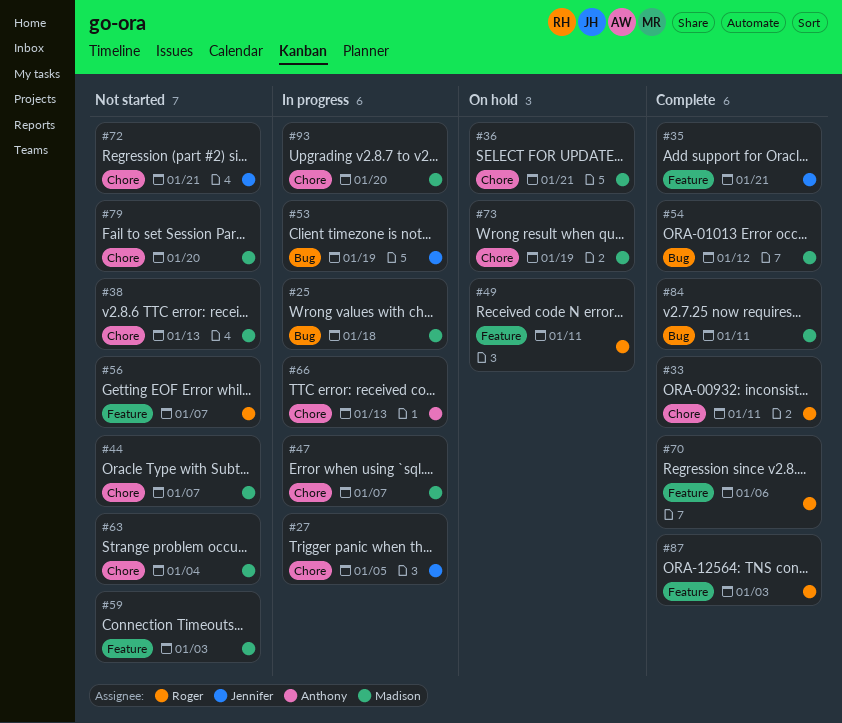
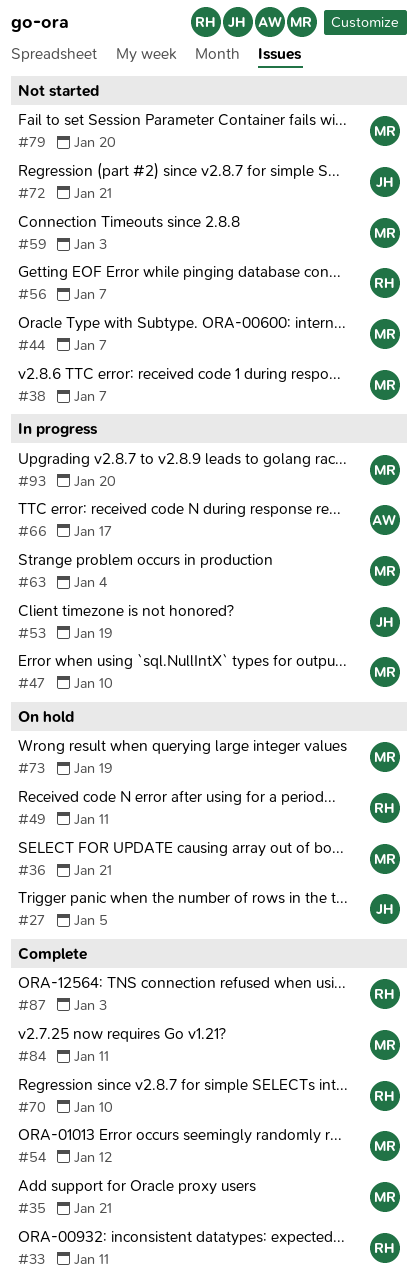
#25: present -> none
#27, status: In progress -> On hold
#35, owner: Jennifer -> Madison
#38, due: Jan 13 -> Jan 7
#47, due: Jan 7 -> Jan 10
#63, status: Not started -> In progress
#66, due: Jan 13 -> Jan 17
#70, due: Jan 6 -> Jan 10

